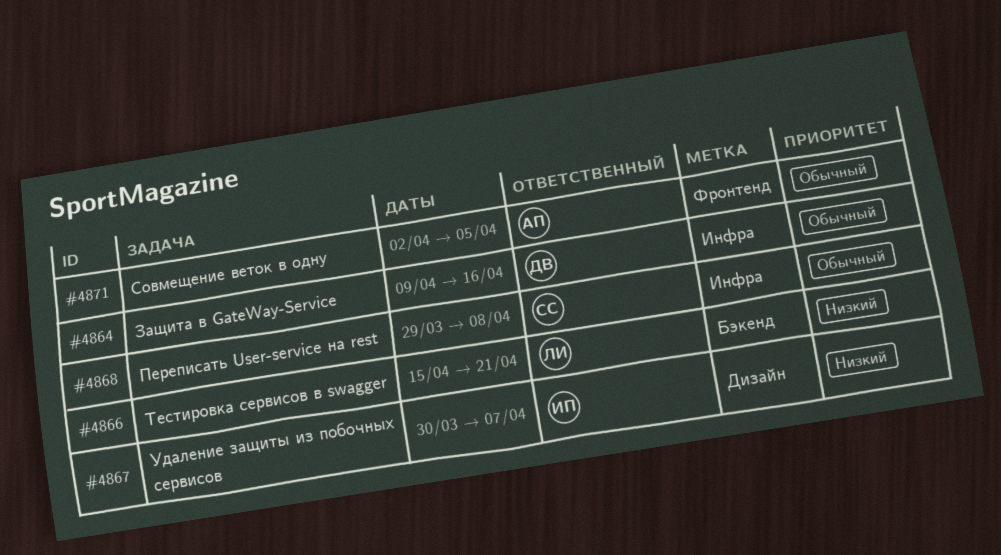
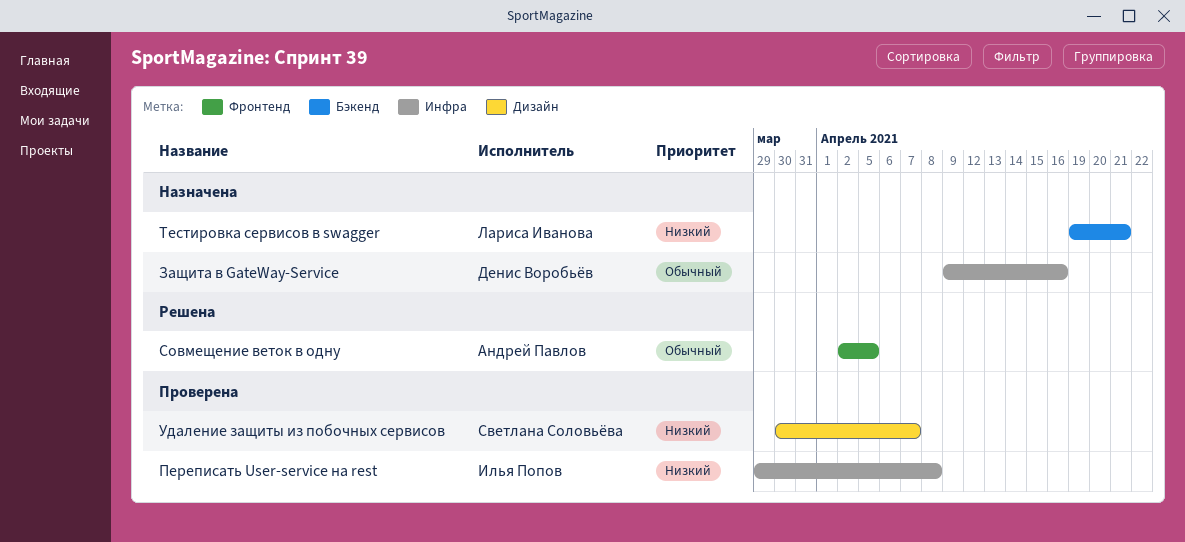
Переписать User-service на rest, owner: Светлана Соловьёва -> Илья Попов
Переписать User-service на rest, priority: Обычный -> Низкий
Тестировка сервисов в swagger, start: Apr 15 -> Apr 19
Удаление защиты из побочных сервисов, owner: Илья Попов -> Светлана Соловьёва

